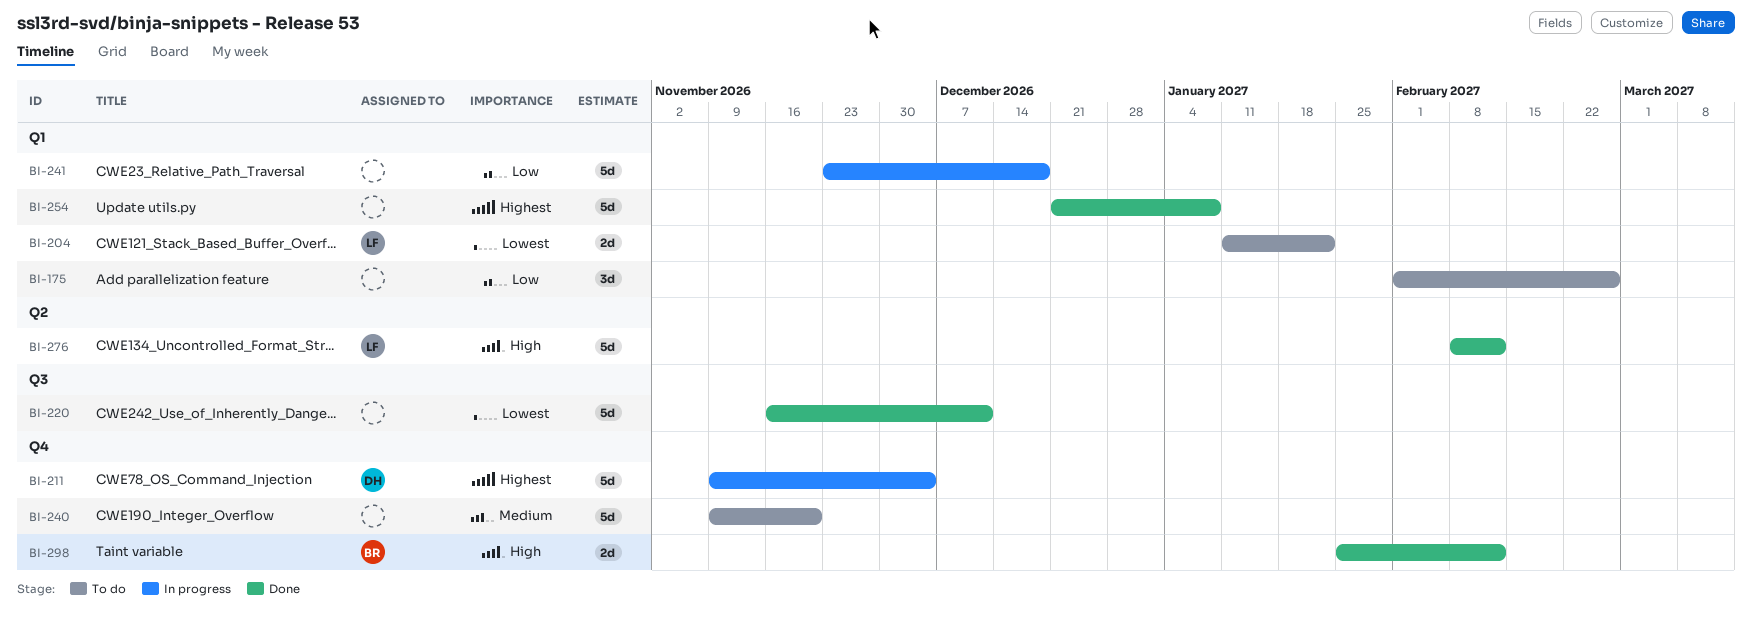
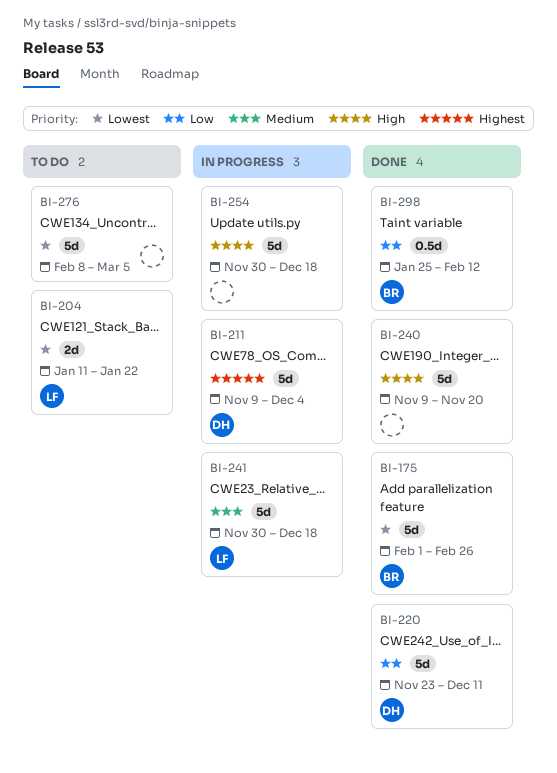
BI-175, status: To do -> Done
BI-175, owner: none -> BR
BI-175, priority: Low -> Lowest
BI-175, estimate: 3d -> 5d
BI-220, owner: none -> DH
BI-220, priority: Lowest -> Low
BI-220, start: Nov 16 -> Nov 23
BI-240, status: To do -> Done
BI-240, priority: Medium -> High
BI-241, owner: none -> LF
BI-241, priority: Low -> Medium
BI-241, start: Nov 23 -> Nov 30
BI-254, status: Done -> In progress
BI-254, priority: Highest -> High
BI-254, start: Dec 21 -> Nov 30
BI-254, due: Jan 8 -> Dec 18
BI-276, status: Done -> To do
BI-276, owner: LF -> none
BI-276, priority: High -> Lowest
BI-276, due: Feb 12 -> Mar 5
BI-298, priority: High -> Low
BI-298, estimate: 2d -> 0.5d

